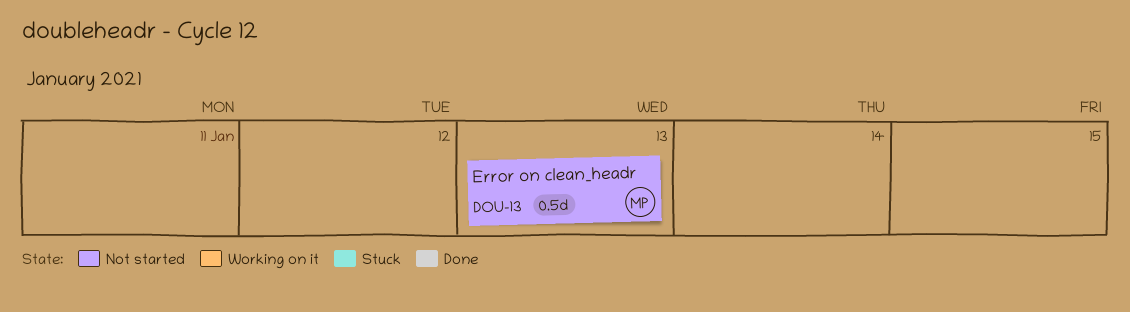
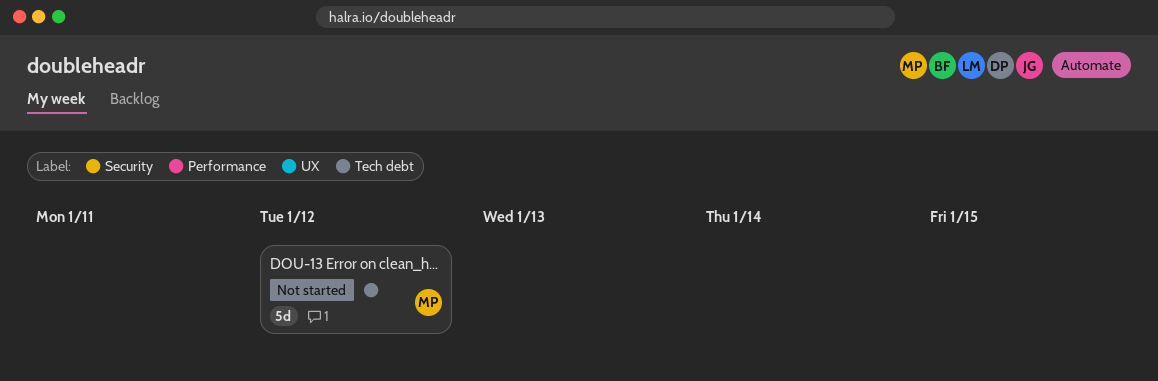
DOU-13, estimate: 0.5d -> 5d
DOU-13, due: Jan 13 -> Jan 12

